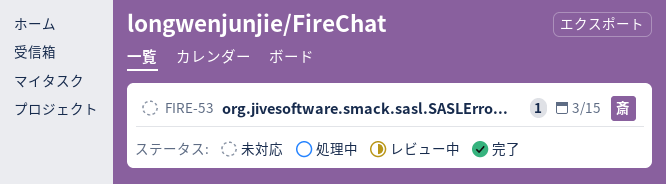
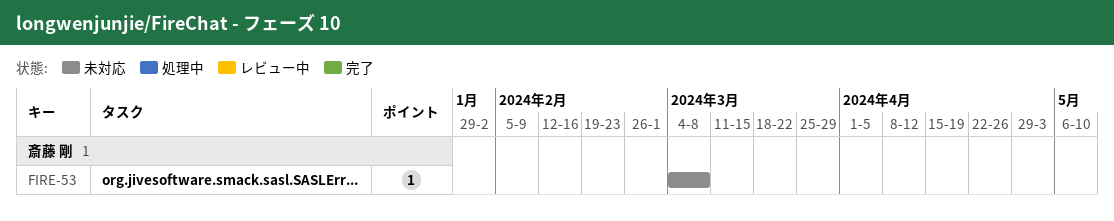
FIRE-53, due: Mar 15 -> Mar 8

